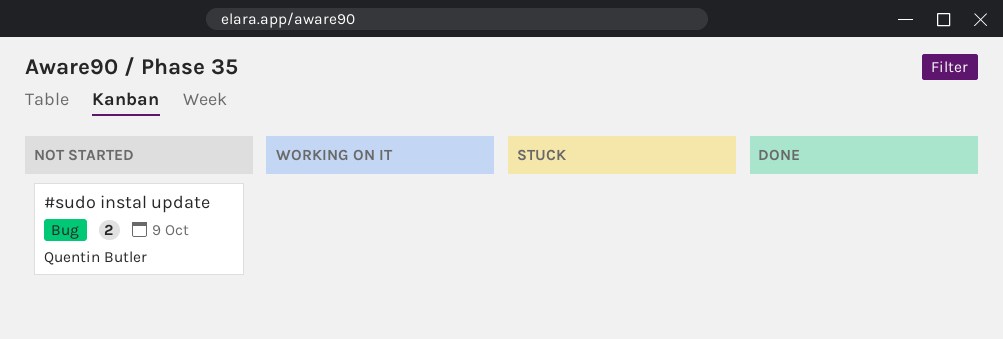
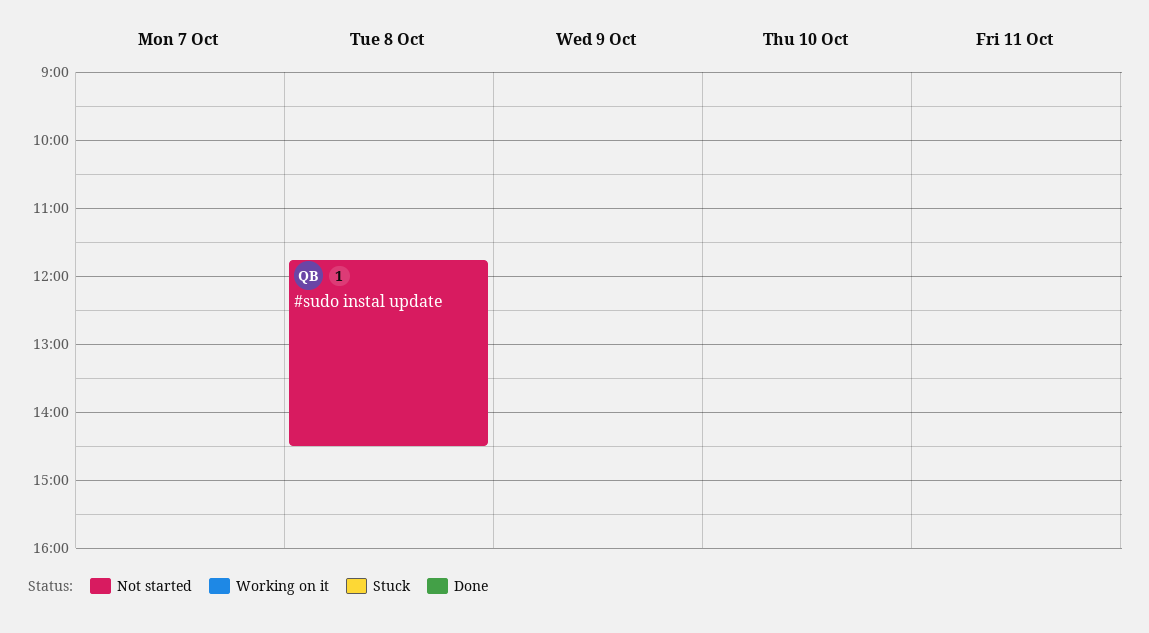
#sudo instal update, estimate: 2 -> 1
#sudo instal update, day: Oct 9 -> Oct 8

